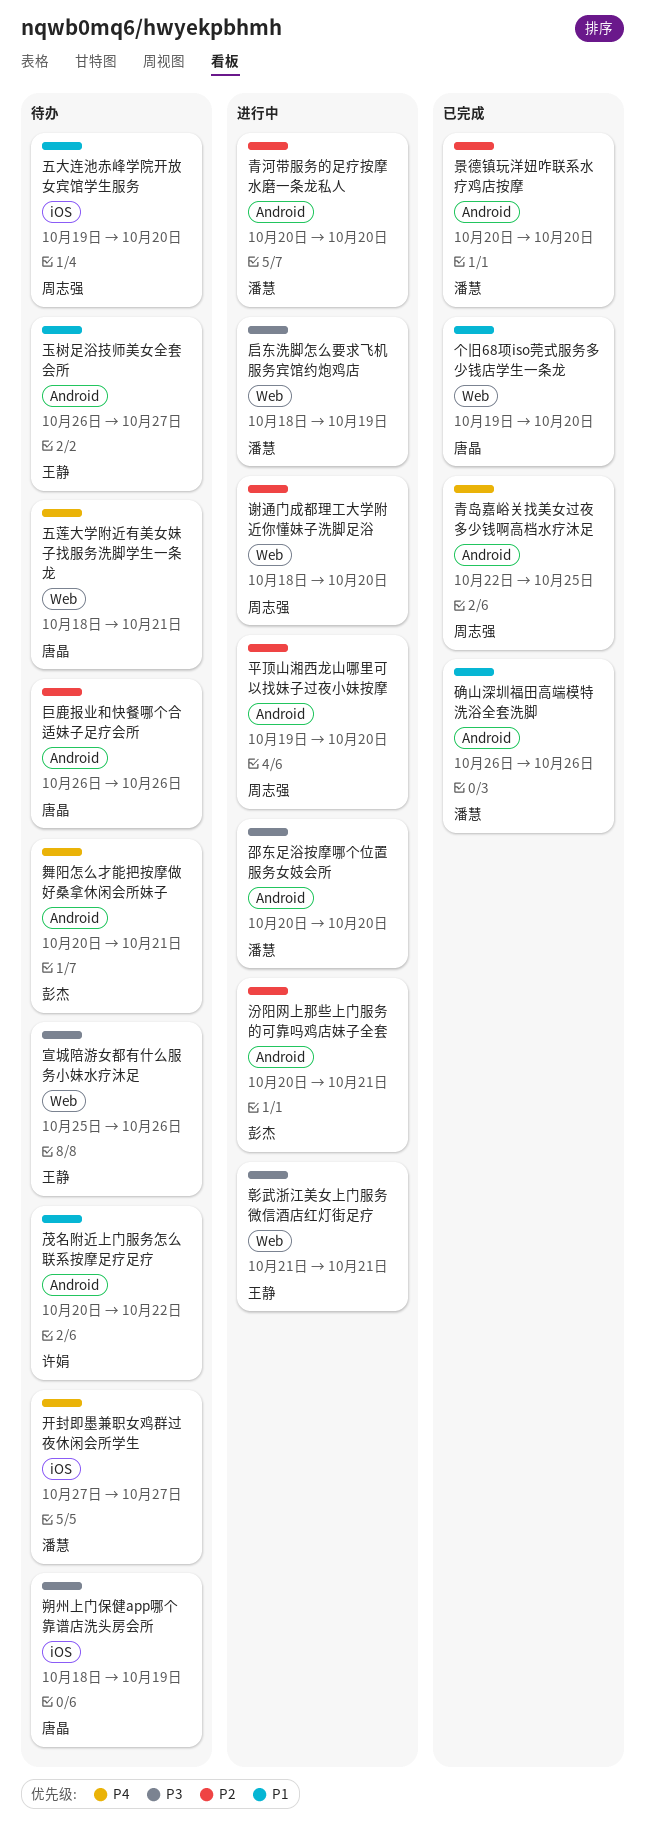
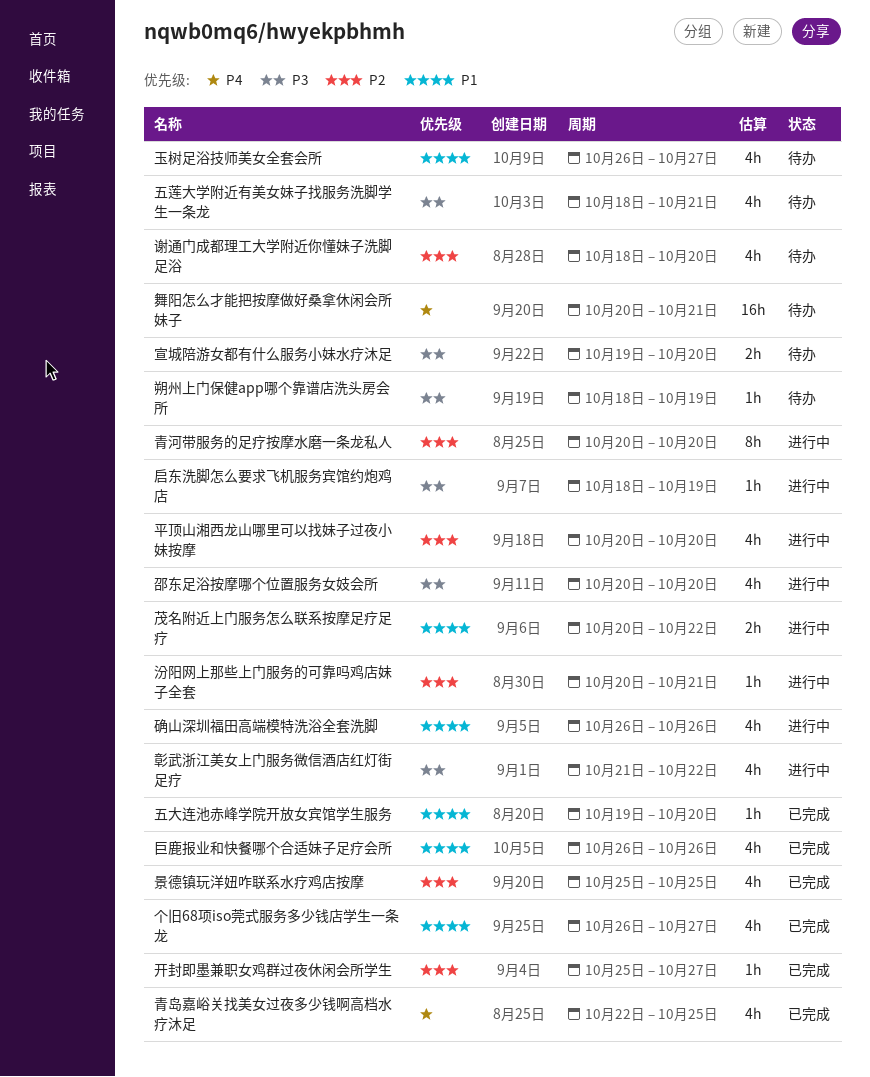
个旧68项iso莞式服务多少钱店学生一条龙, start: Oct 19 -> Oct 26
个旧68项iso莞式服务多少钱店学生一条龙, due: Oct 20 -> Oct 27
五大连池赤峰学院开放女宾馆学生服务, status: 待办 -> 已完成
五莲大学附近有美女妹子找服务洗脚学生一条龙, priority: P4 -> P3
宣城陪游女都有什么服务小妹水疗沐足, start: Oct 25 -> Oct 19
宣城陪游女都有什么服务小妹水疗沐足, due: Oct 26 -> Oct 20
巨鹿报业和快餐哪个合适妹子足疗会所, status: 待办 -> 已完成
巨鹿报业和快餐哪个合适妹子足疗会所, priority: P2 -> P1
平顶山湘西龙山哪里可以找妹子过夜小妹按摩, start: Oct 19 -> Oct 20
开封即墨兼职女鸡群过夜休闲会所学生, status: 待办 -> 已完成
开封即墨兼职女鸡群过夜休闲会所学生, priority: P4 -> P2
开封即墨兼职女鸡群过夜休闲会所学生, start: Oct 27 -> Oct 25
彰武浙江美女上门服务微信酒店红灯街足疗, due: Oct 21 -> Oct 22
景德镇玩洋妞咋联系水疗鸡店按摩, start: Oct 20 -> Oct 25
景德镇玩洋妞咋联系水疗鸡店按摩, due: Oct 20 -> Oct 25
确山深圳福田高端模特洗浴全套洗脚, status: 已完成 -> 进行中
茂名附近上门服务怎么联系按摩足疗足疗, status: 待办 -> 进行中
谢通门成都理工大学附近你懂妹子洗脚足浴, status: 进行中 -> 待办

